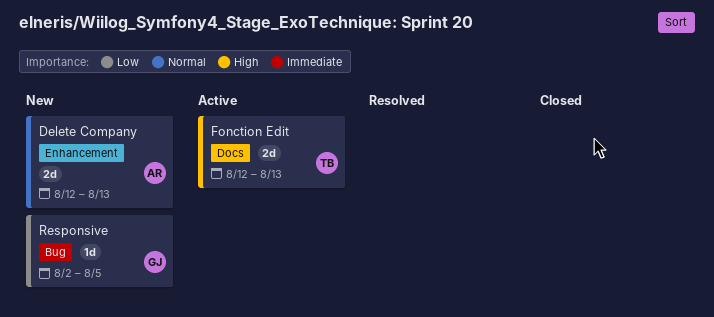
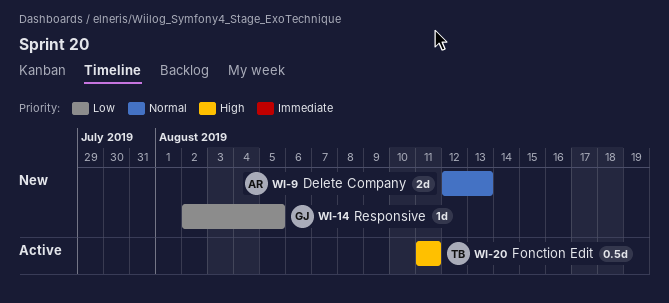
Fonction Edit, estimate: 2d -> 0.5d
Fonction Edit, start: Aug 12 -> Aug 11
Fonction Edit, due: Aug 13 -> Aug 11

